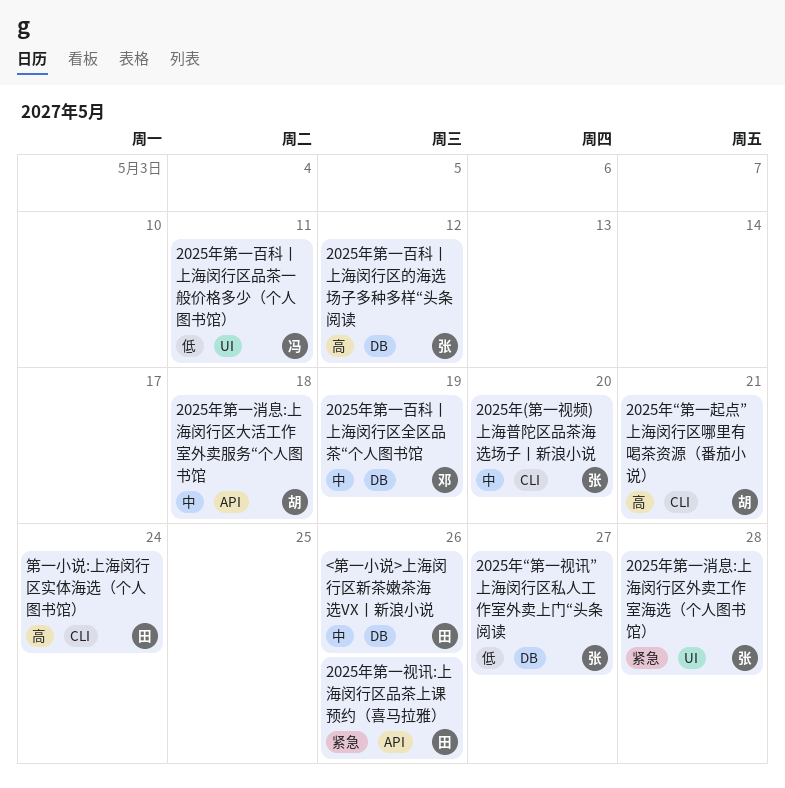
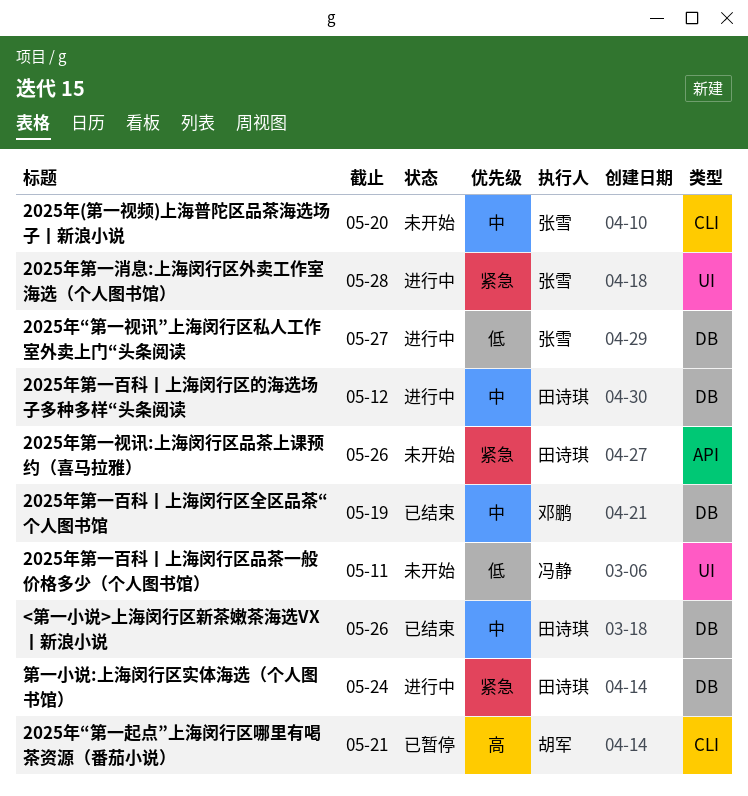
2025年第一消息:上海闵行区大活工作室外卖服务“个人图书馆: present -> none
2025年第一百科丨上海闵行区的海选场子多种多样“头条阅读, owner: 张雪 -> 田诗琪
2025年第一百科丨上海闵行区的海选场子多种多样“头条阅读, priority: 高 -> 中
第一小说:上海闵行区实体海选（个人图书馆）, priority: 高 -> 紧急
第一小说:上海闵行区实体海选（个人图书馆）, label: CLI -> DB

